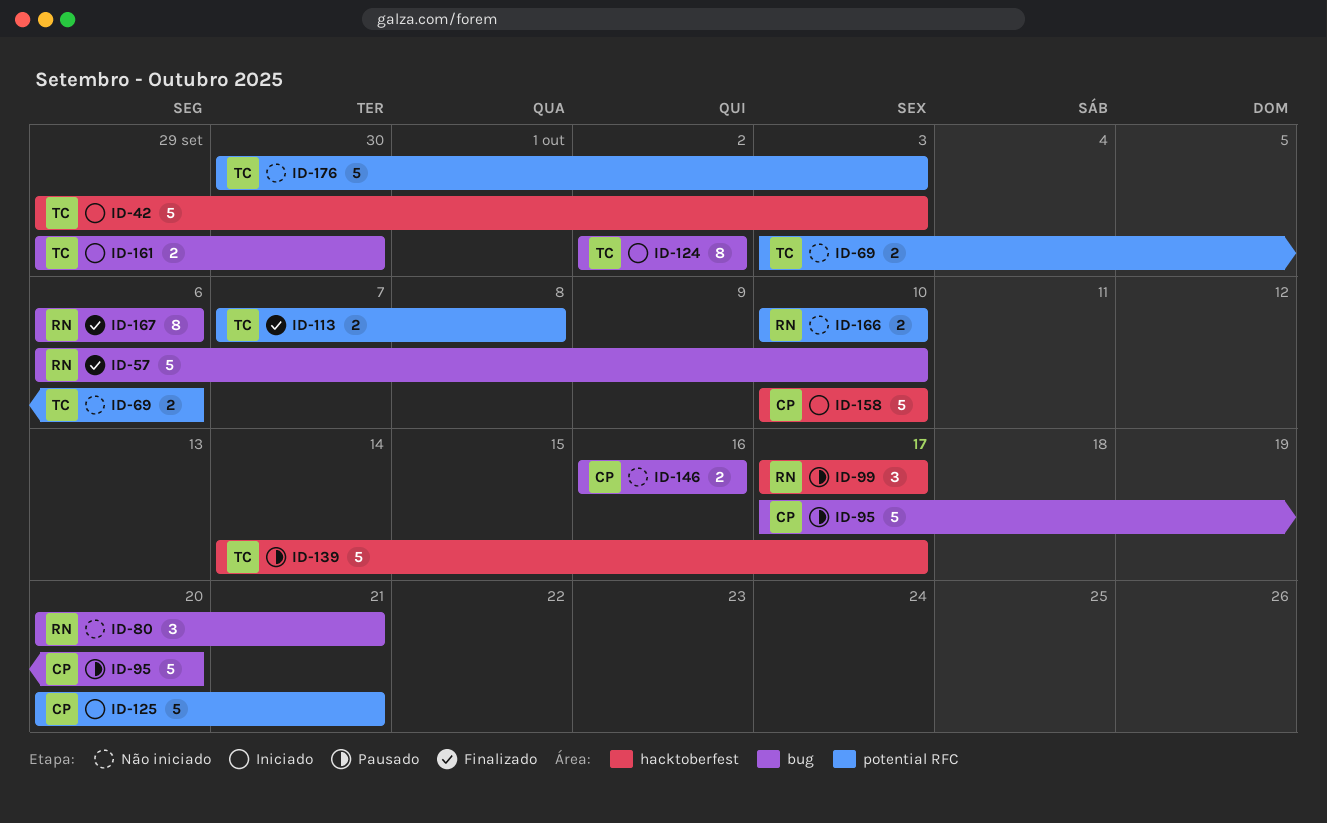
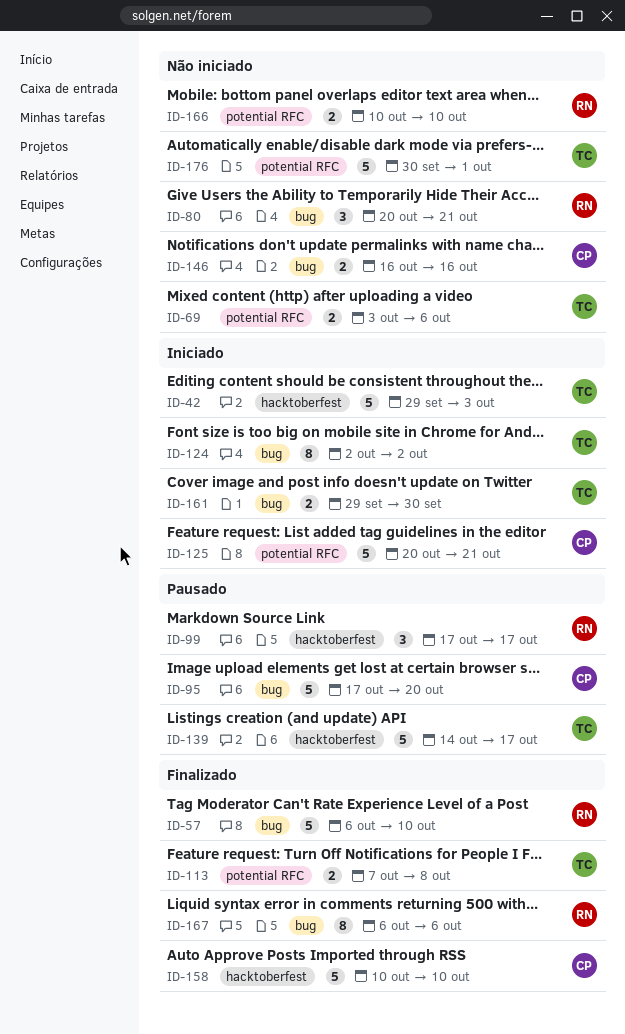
ID-158, status: Iniciado -> Finalizado
ID-176, due: Oct 3 -> Oct 1

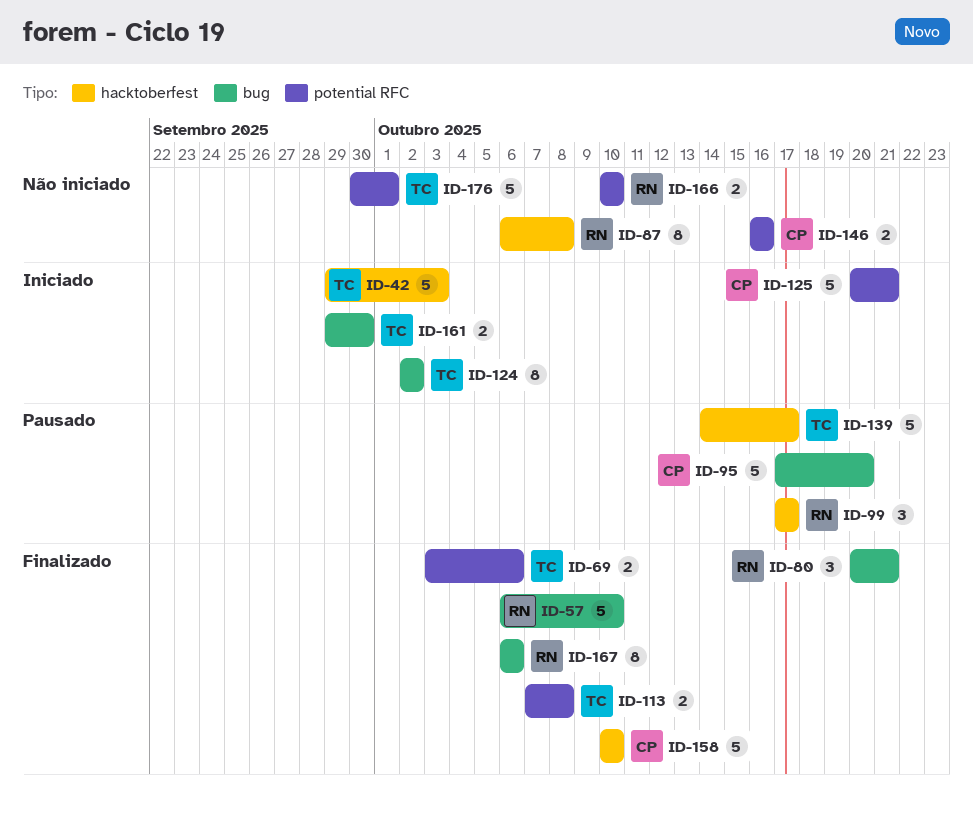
ID-69, status: Não iniciado -> Finalizado
ID-80, status: Não iniciado -> Finalizado
ID-87: none -> present
ID-146, label: bug -> potential RFC

